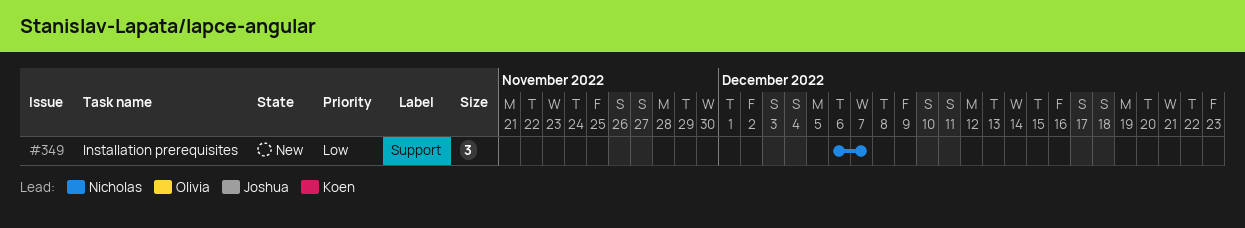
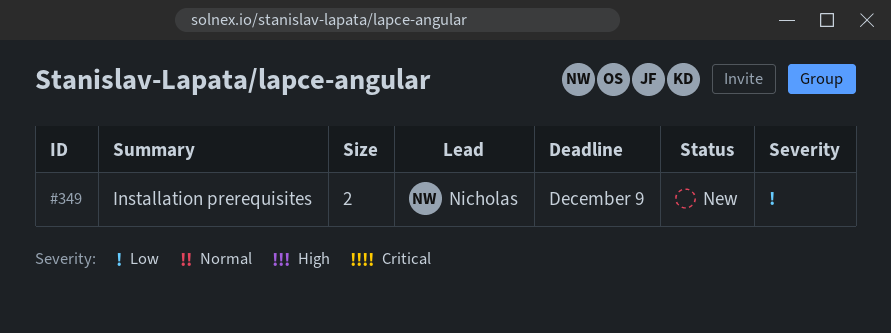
#349, estimate: 3 -> 2
#349, due: Dec 7 -> Dec 9

